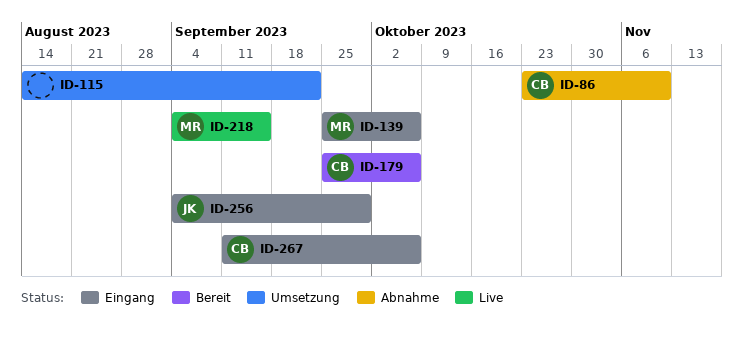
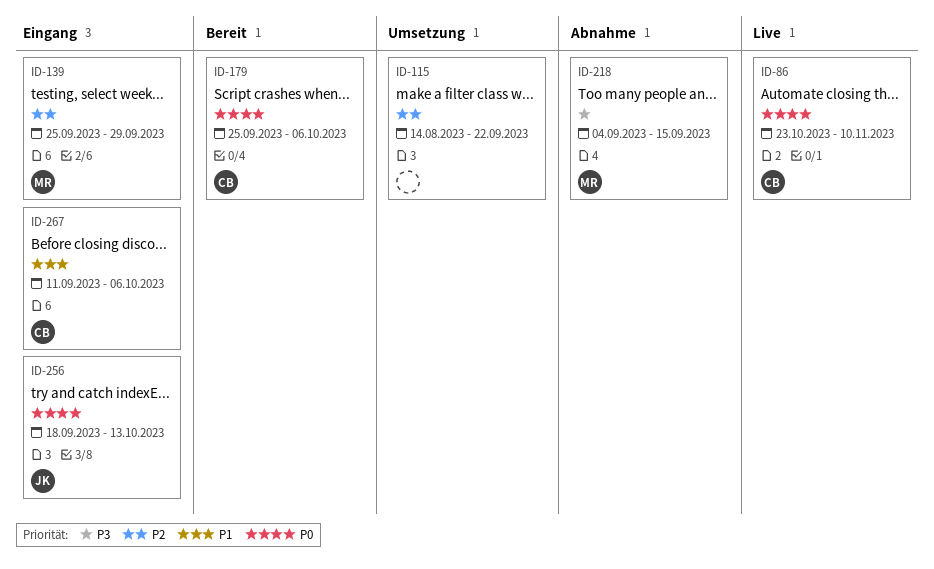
ID-86, status: Abnahme -> Live
ID-139, due: Oct 6 -> Sep 29
ID-218, status: Live -> Abnahme
ID-256, start: Sep 4 -> Sep 18
ID-256, due: Sep 29 -> Oct 13

